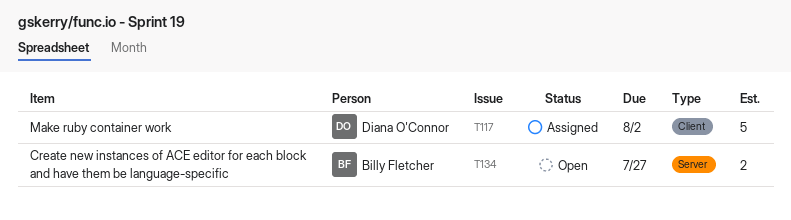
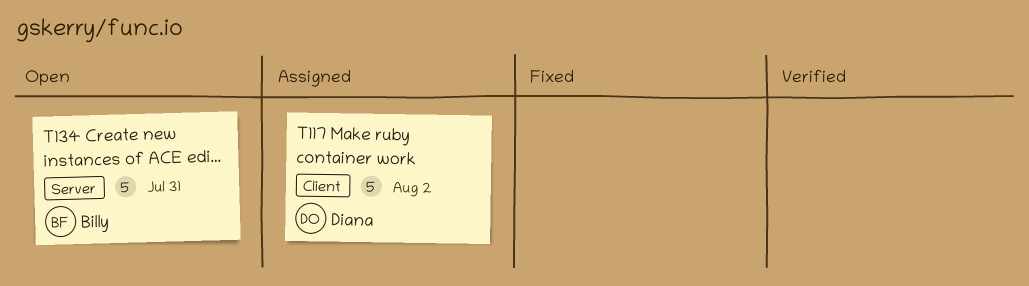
T134, estimate: 2 -> 5
T134, due: Jul 27 -> Jul 31

